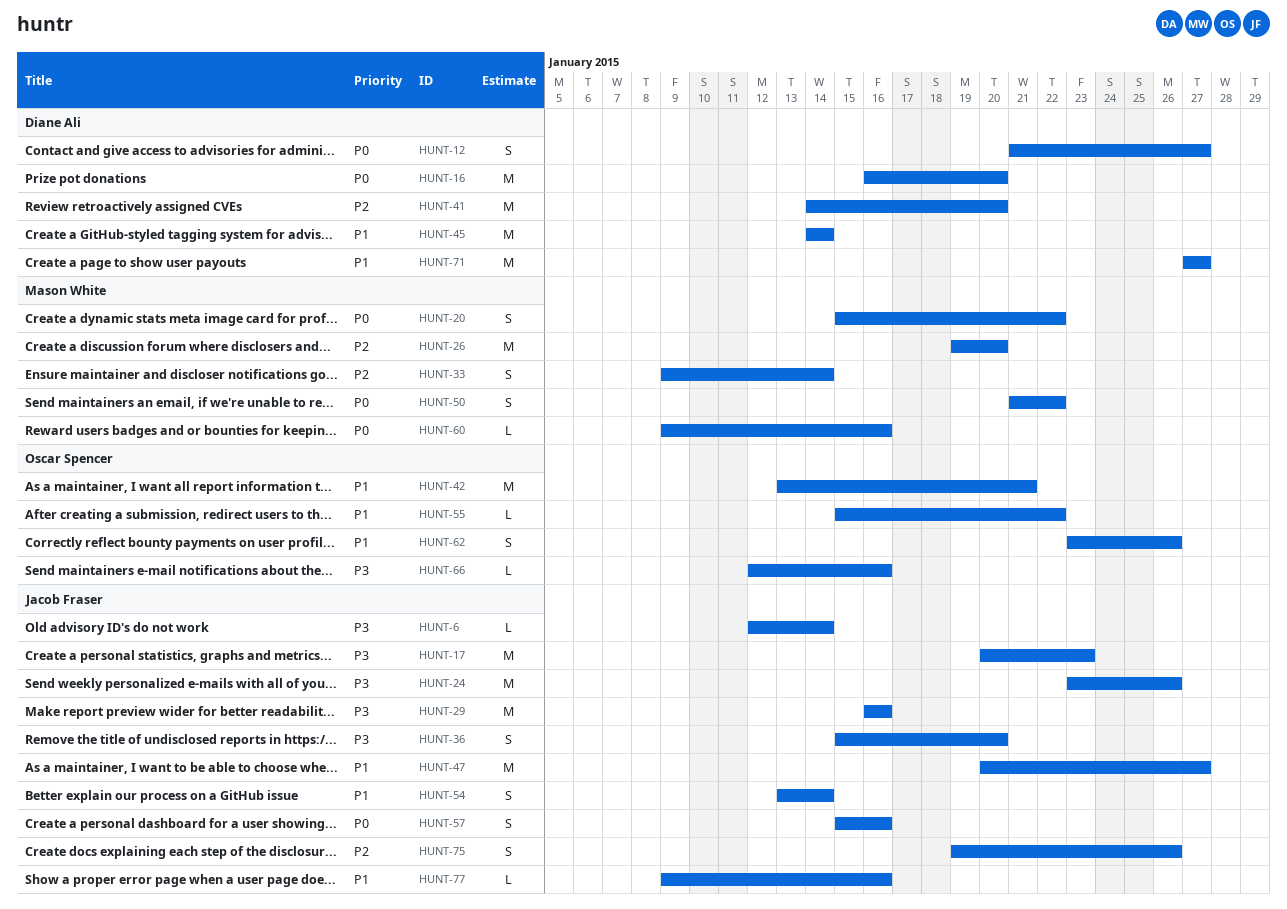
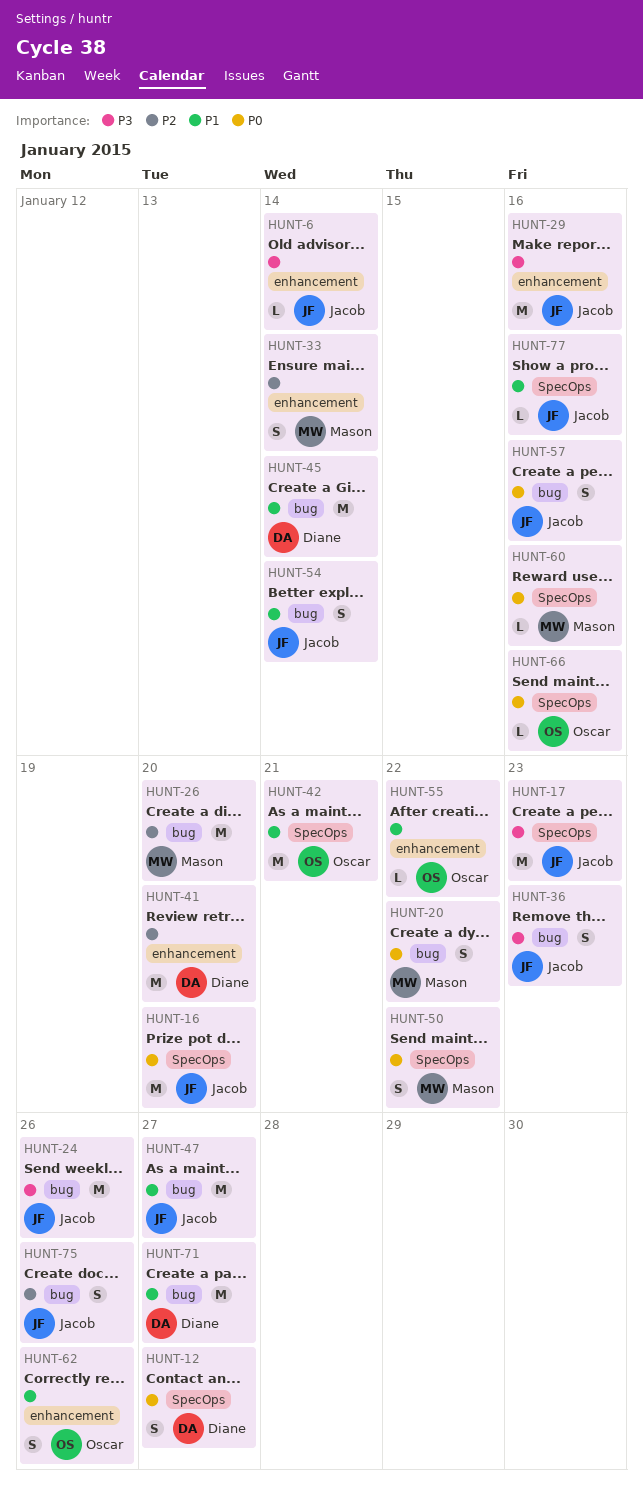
HUNT-16, owner: Diane Ali -> Jacob Fraser
HUNT-36, due: Jan 20 -> Jan 23
HUNT-66, priority: P3 -> P0

